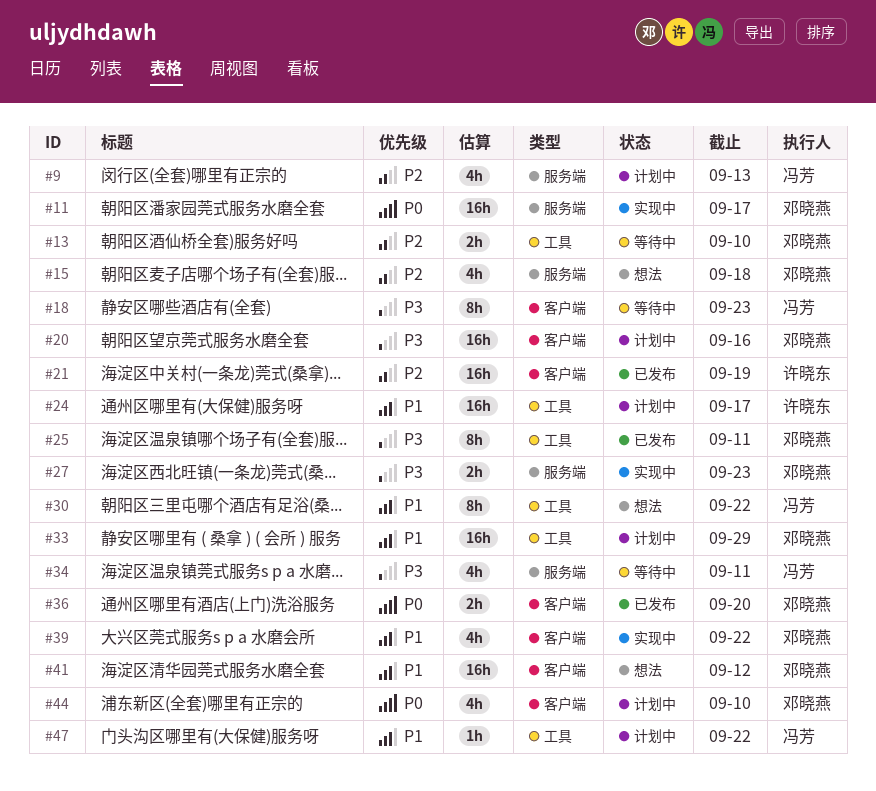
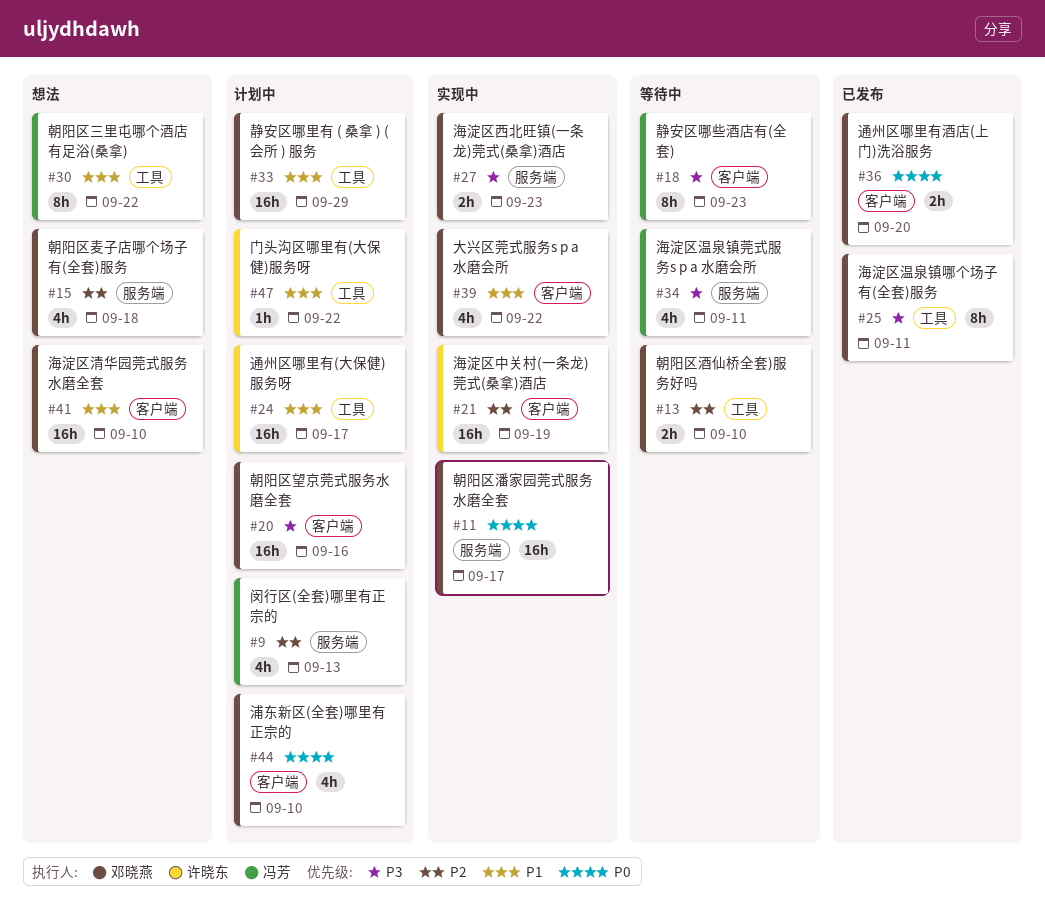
#21, status: 已发布 -> 实现中
#41, due: Sep 12 -> Sep 10
#47, owner: 冯芳 -> 许晓东

